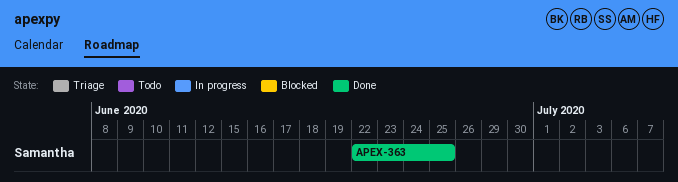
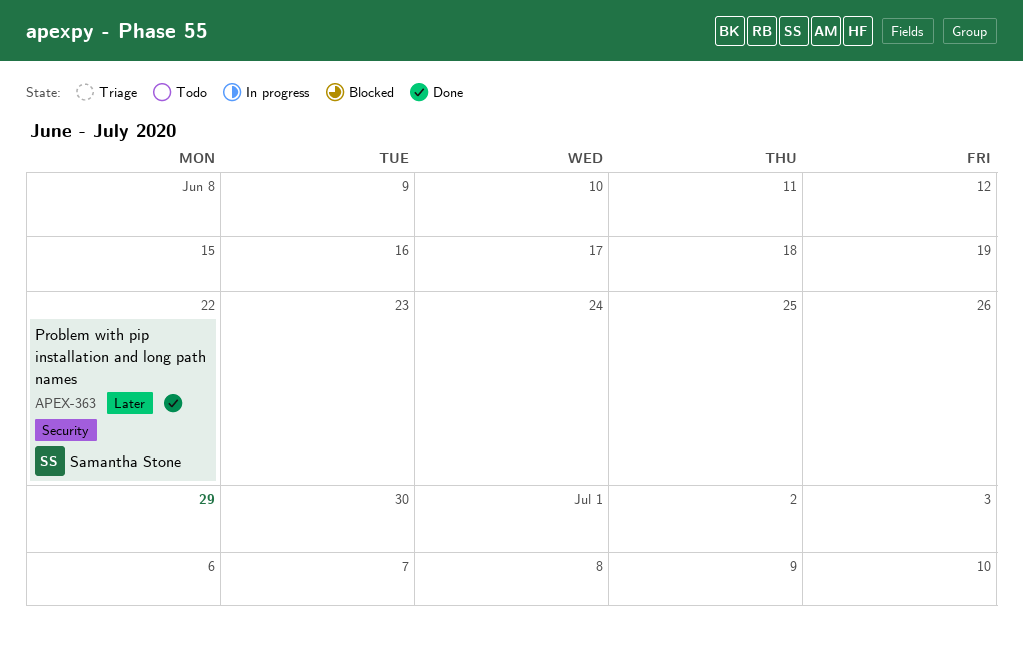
APEX-363, due: Jun 25 -> Jun 22

